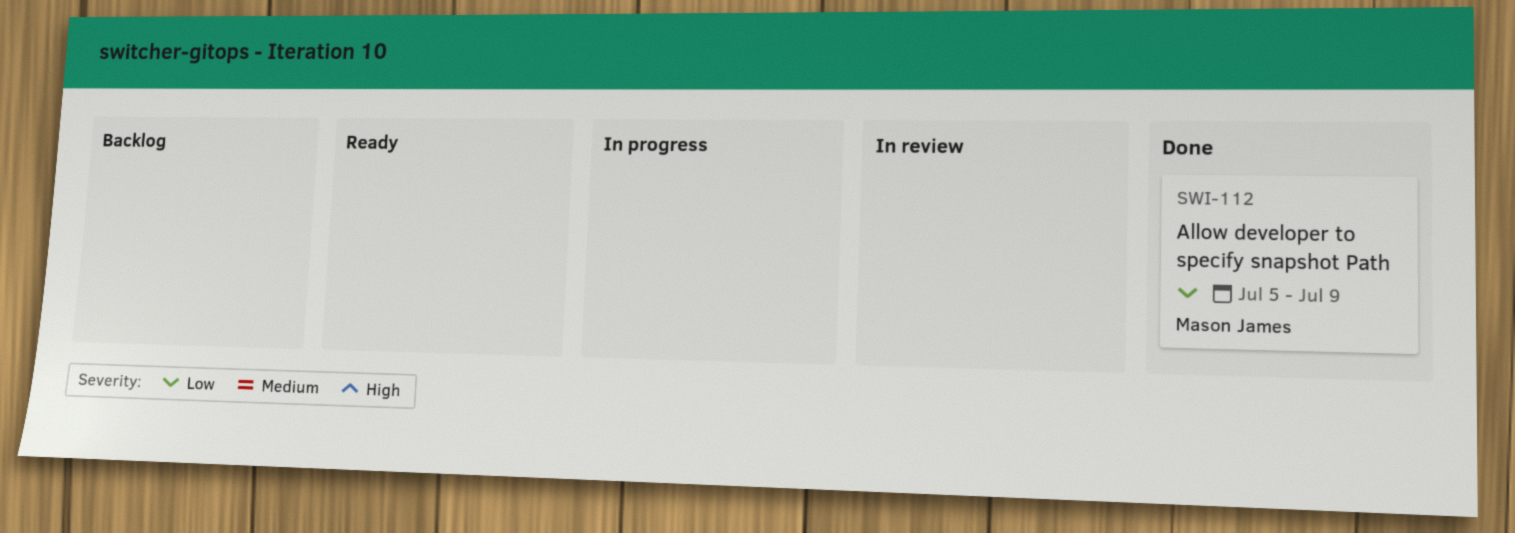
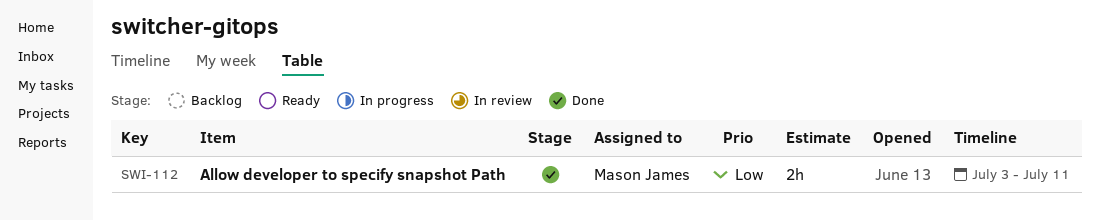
SWI-112, start: Jul 5 -> Jul 3
SWI-112, due: Jul 9 -> Jul 11

